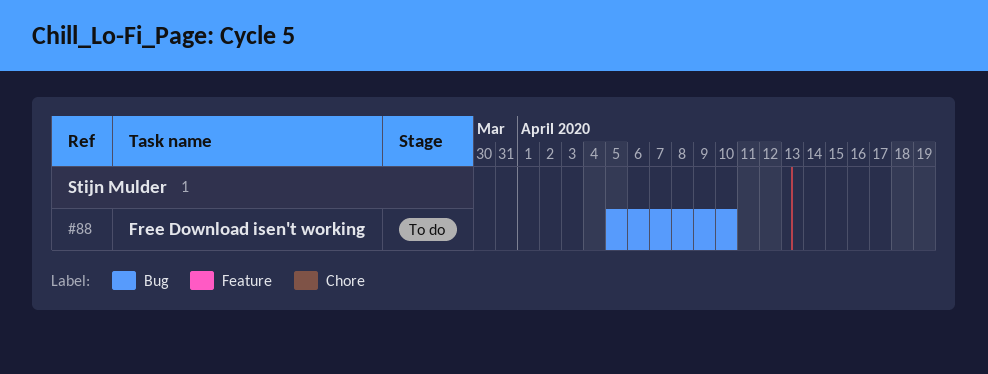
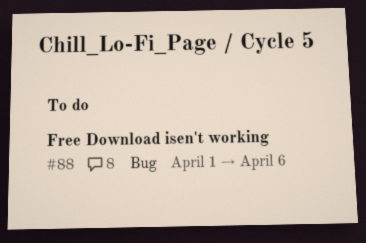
#88, start: Apr 5 -> Apr 1
#88, due: Apr 10 -> Apr 6

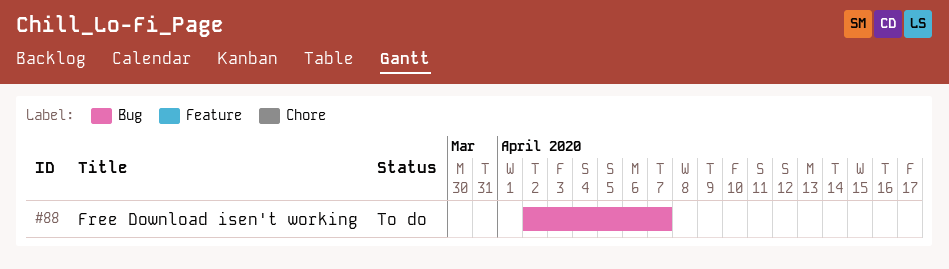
#88, start: Apr 1 -> Apr 2
#88, due: Apr 6 -> Apr 7

